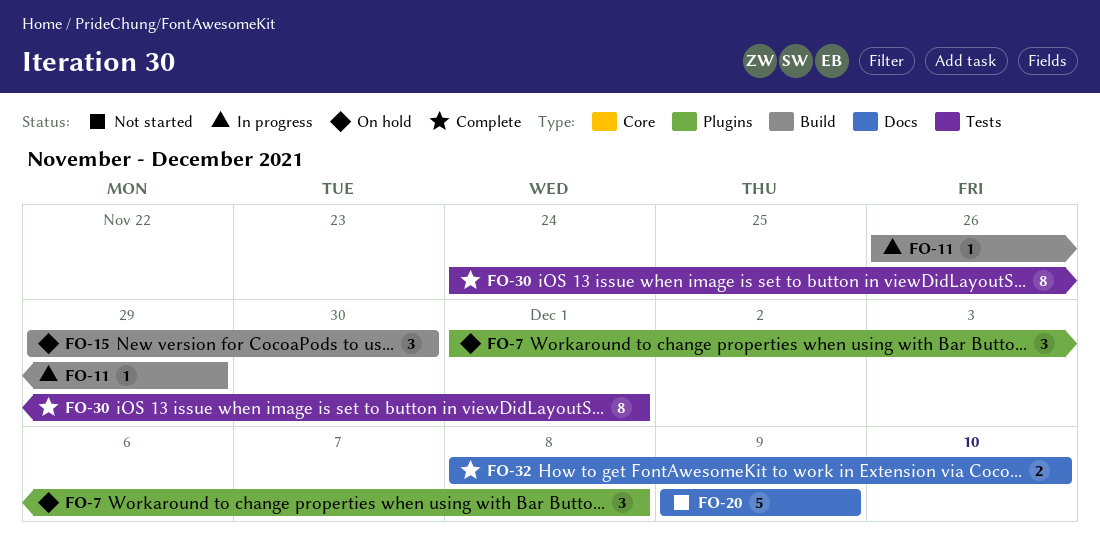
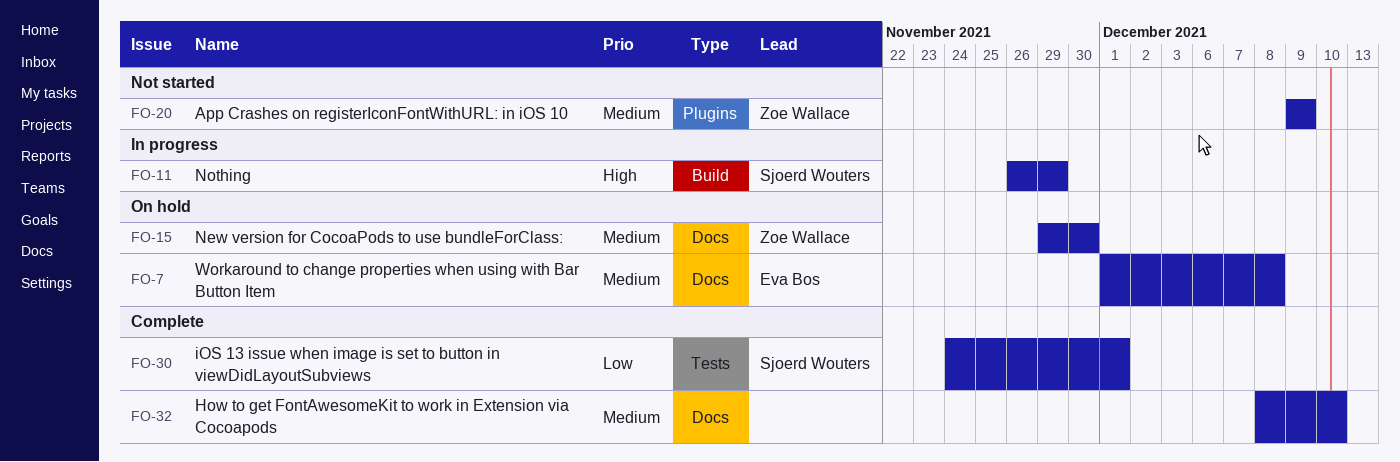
FO-7, label: Plugins -> Docs
FO-15, label: Build -> Docs
FO-20, label: Docs -> Plugins

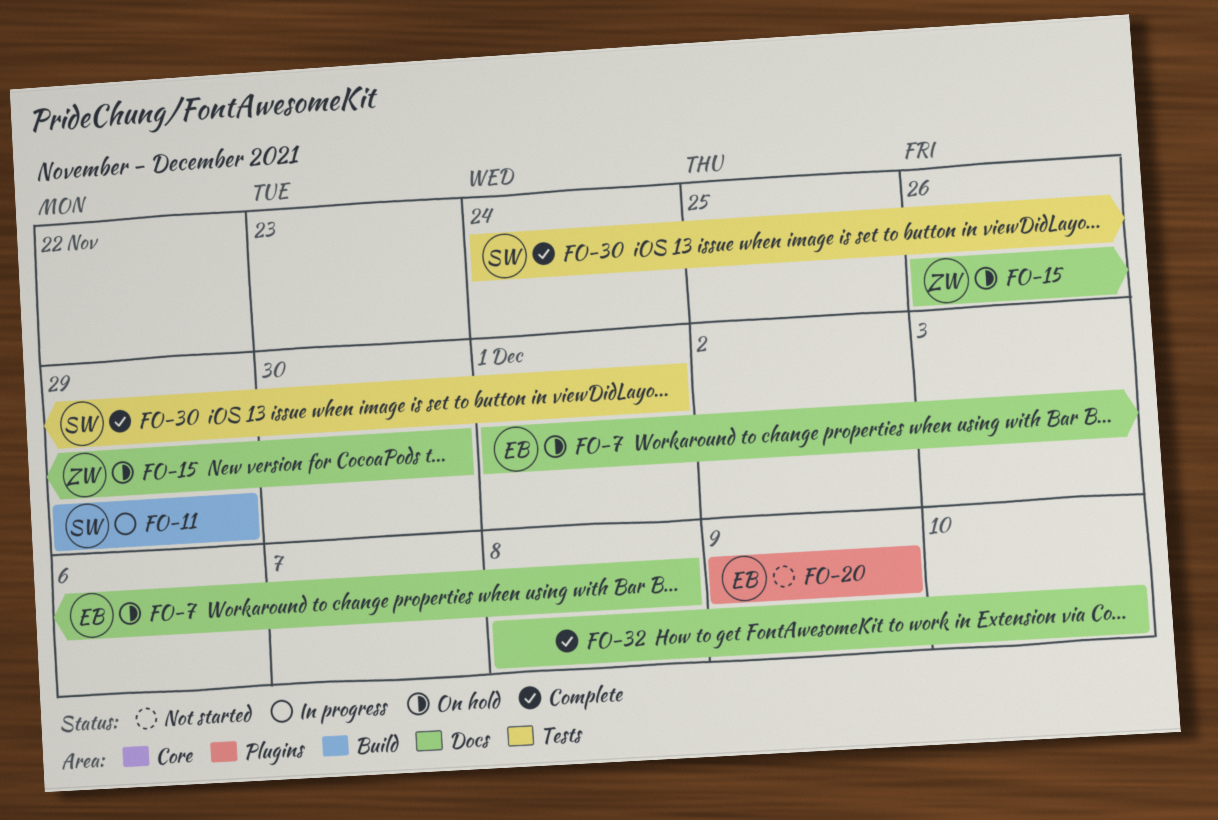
FO-11, start: Nov 26 -> Nov 29
FO-15, start: Nov 29 -> Nov 26
FO-20, owner: Zoe Wallace -> Eva Bos

